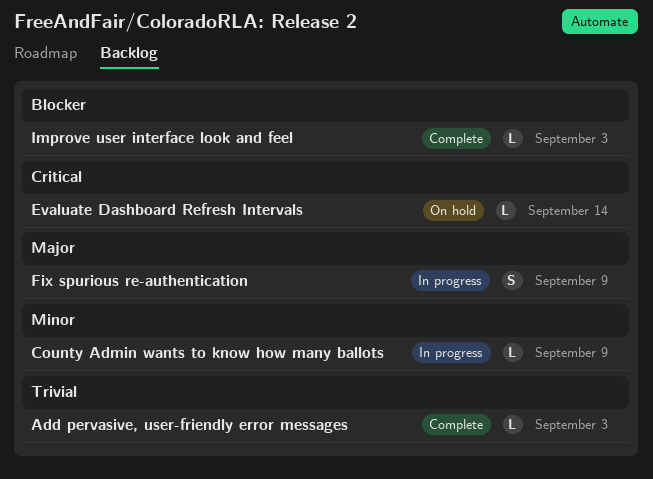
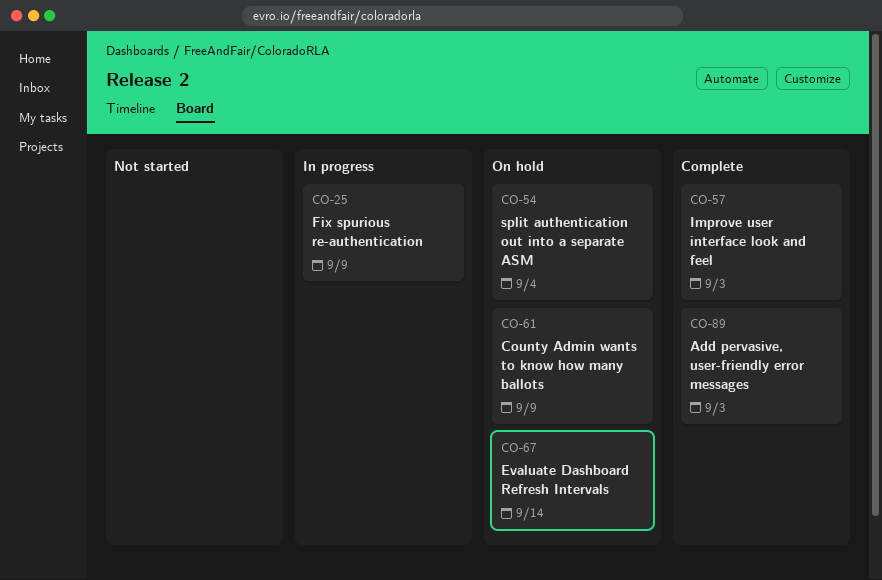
County Admin wants to know how many ballots, status: In progress -> On hold
split authentication out into a separate ASM: none -> present

